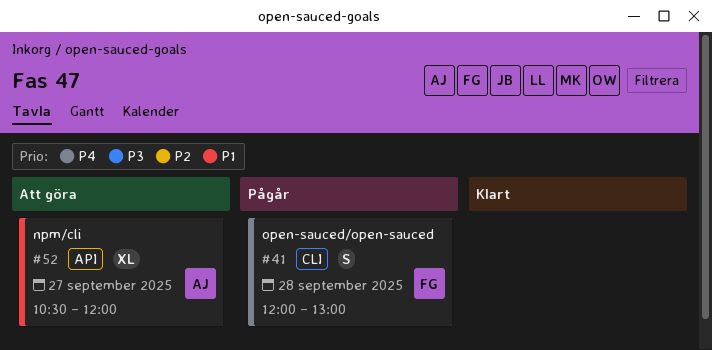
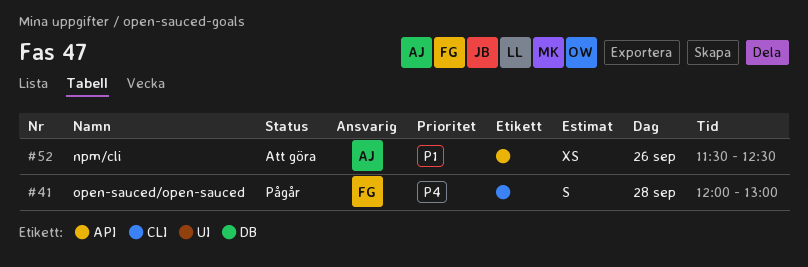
#52, estimate: XL -> XS
#52, day: Sep 27 -> Sep 26
#52, begins: 10:30 -> 11:30
#52, ends: 12:00 -> 12:30

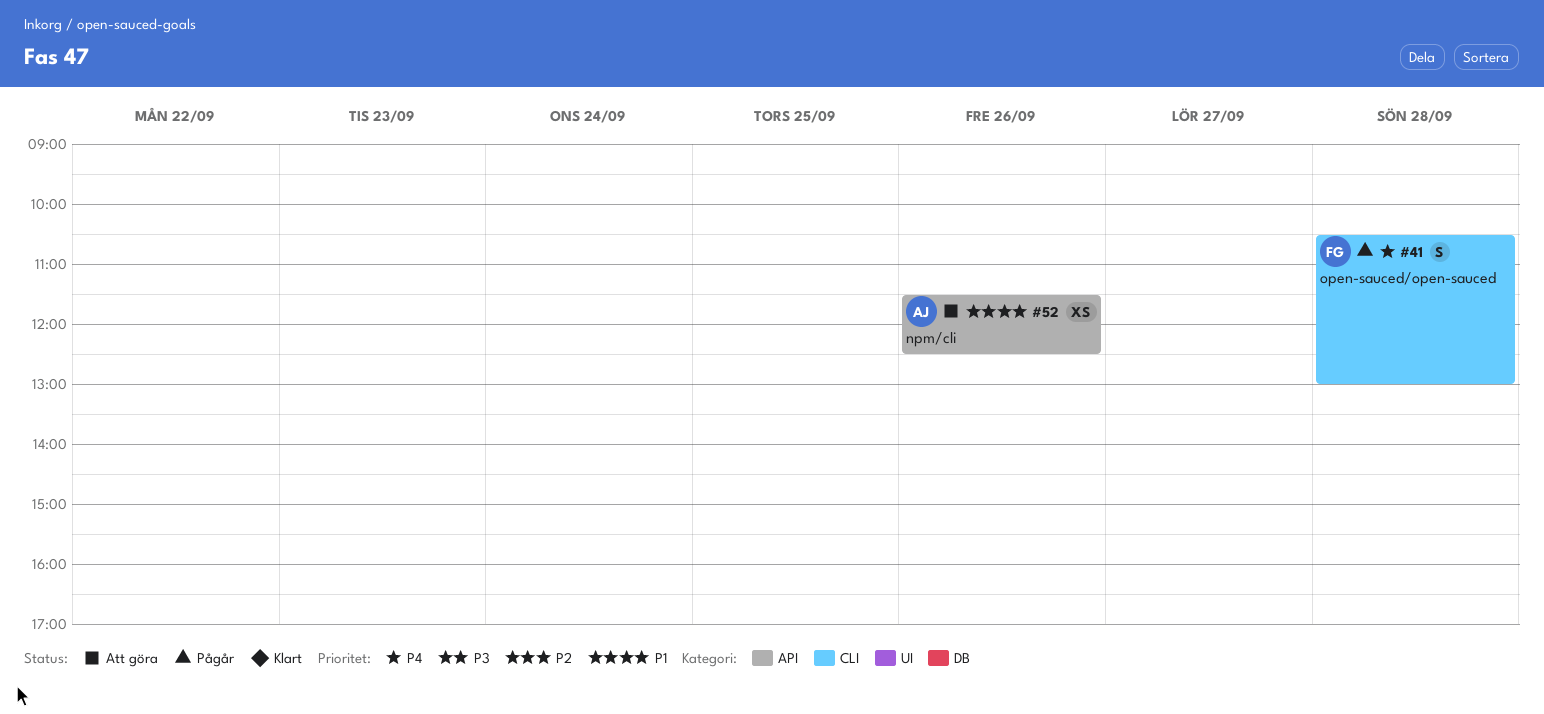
#41, begins: 12:00 -> 10:30

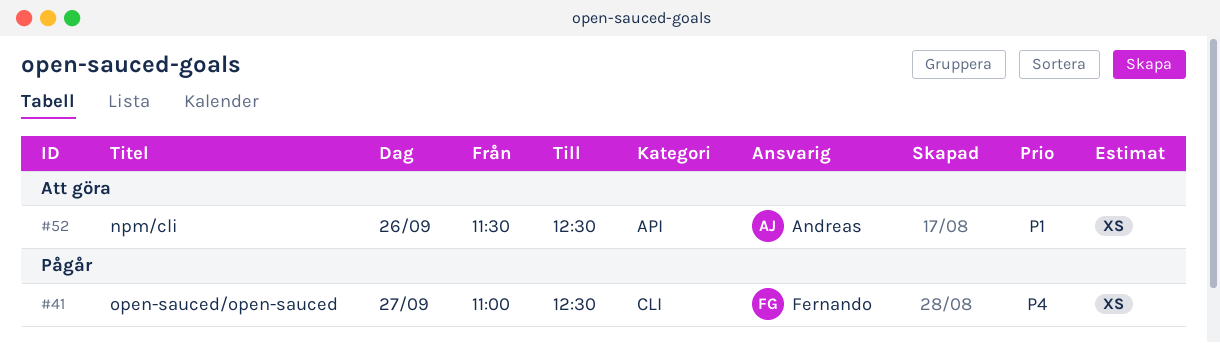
#41, estimate: S -> XS
#41, day: Sep 28 -> Sep 27
#41, begins: 10:30 -> 11:00
#41, ends: 13:00 -> 12:30

